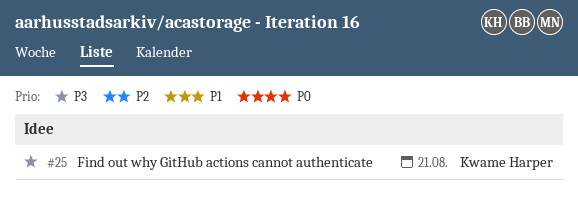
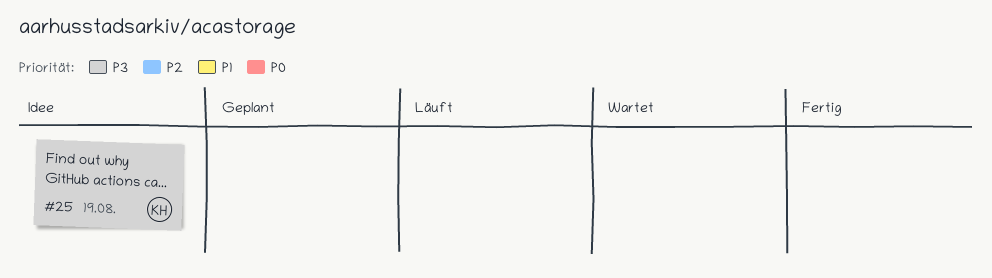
#25, due: Aug 21 -> Aug 19

